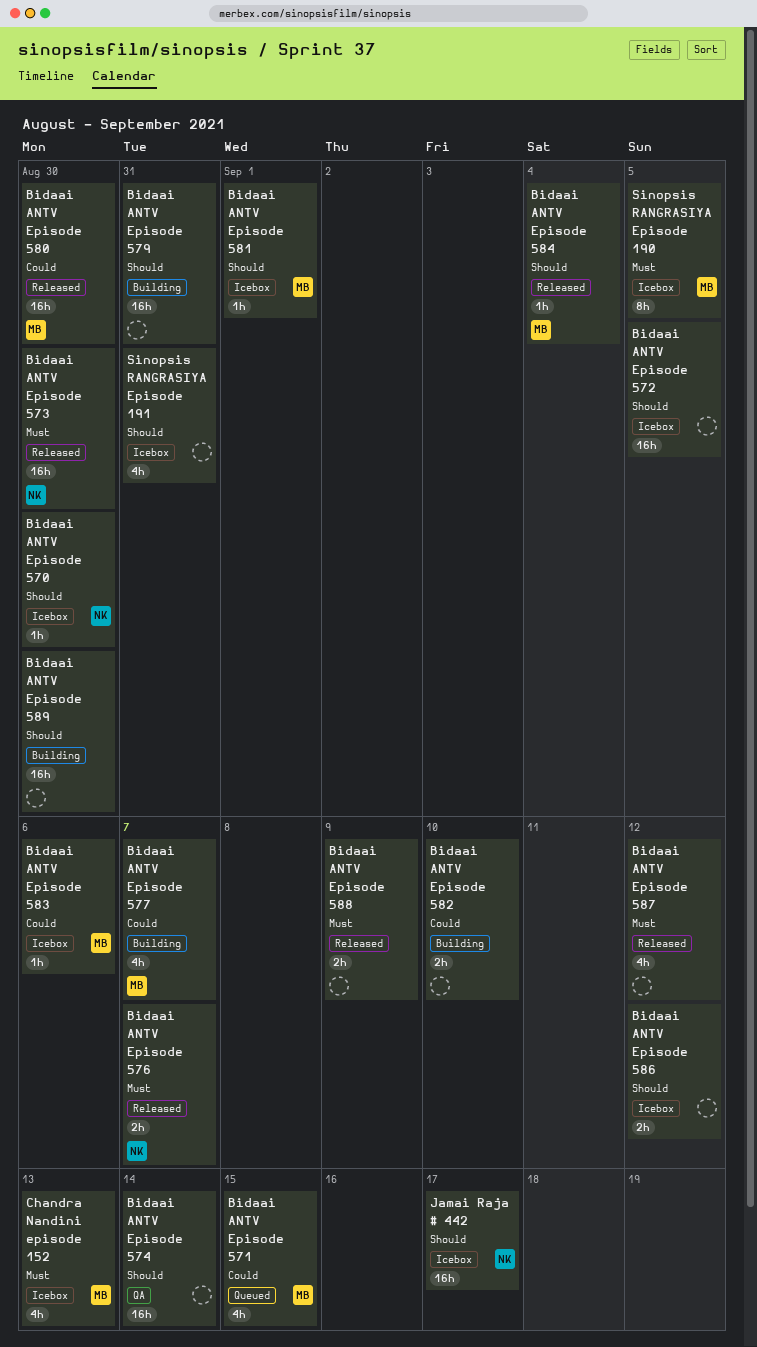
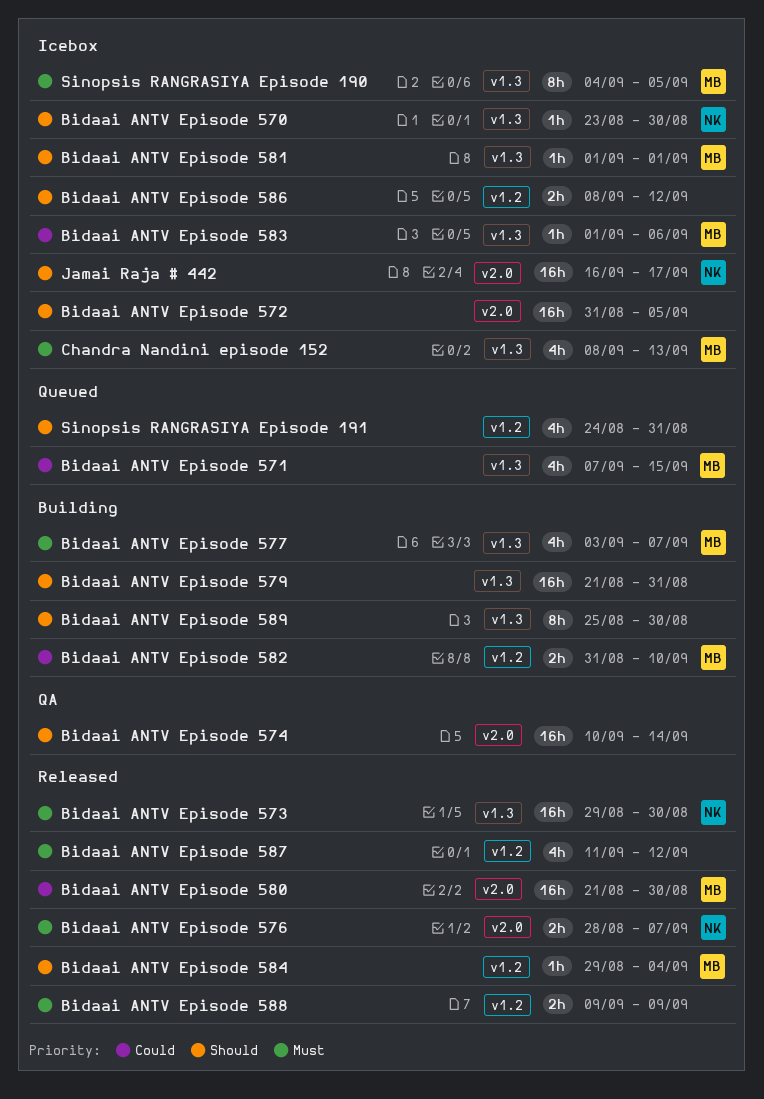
Bidaai ANTV Episode 577, priority: Could -> Must
Bidaai ANTV Episode 582, owner: none -> MB
Bidaai ANTV Episode 589, estimate: 16h -> 8h
Sinopsis RANGRASIYA Episode 191, status: Icebox -> Queued

